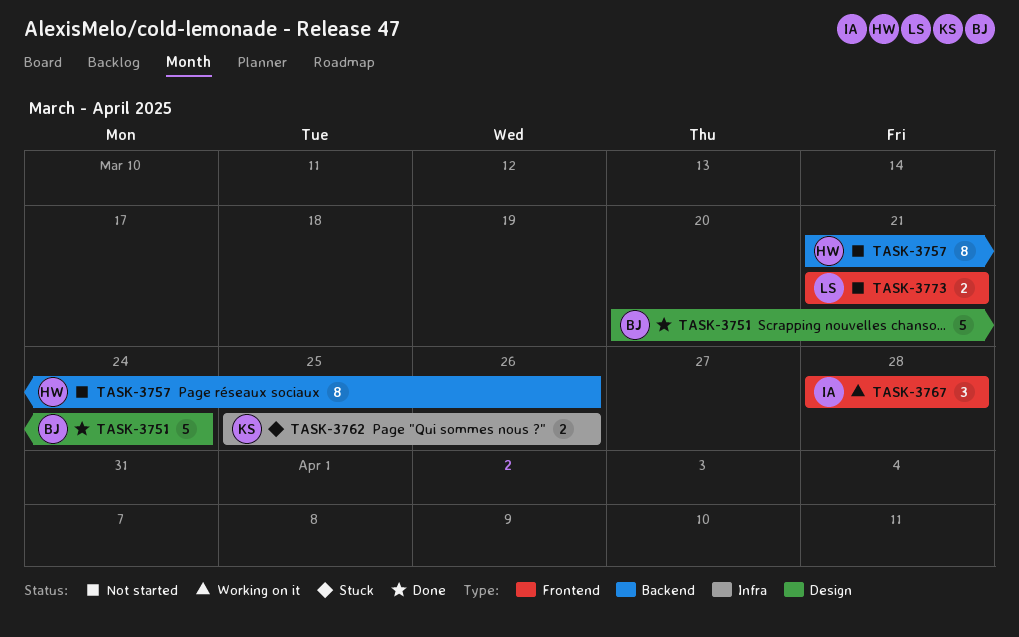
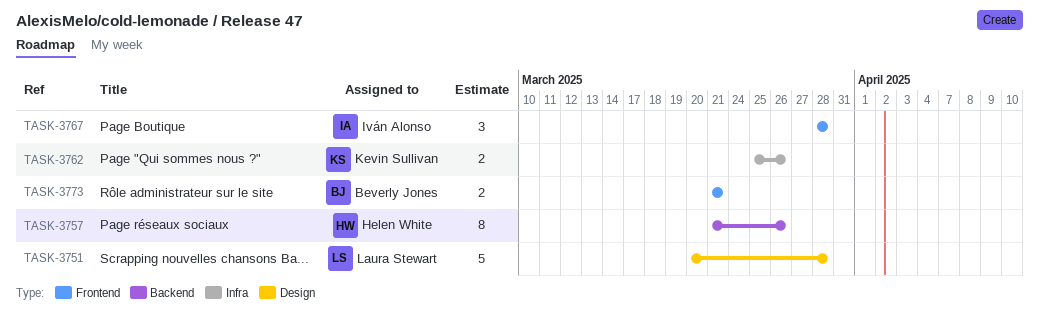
TASK-3751, owner: Beverly Jones -> Laura Stewart
TASK-3751, due: Mar 24 -> Mar 28
TASK-3773, owner: Laura Stewart -> Beverly Jones

